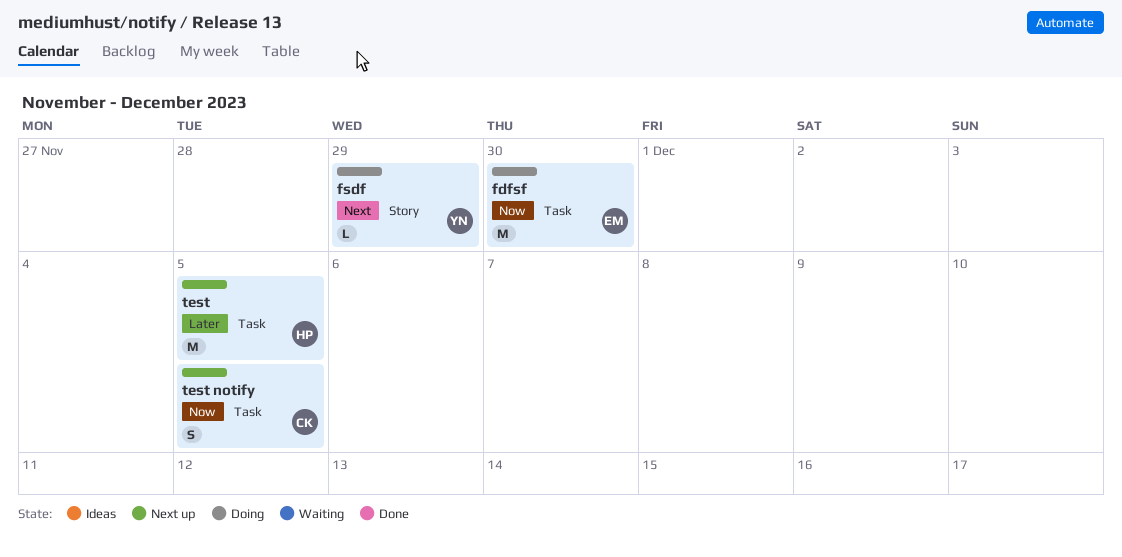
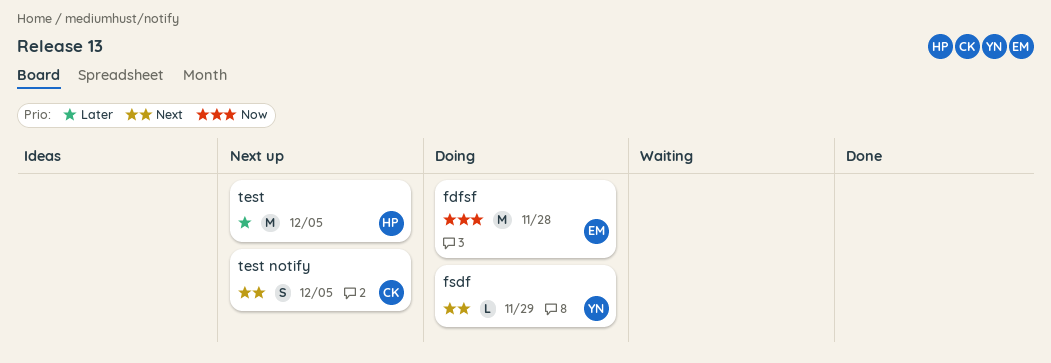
fdfsf, due: Nov 30 -> Nov 28
test notify, priority: Now -> Next

